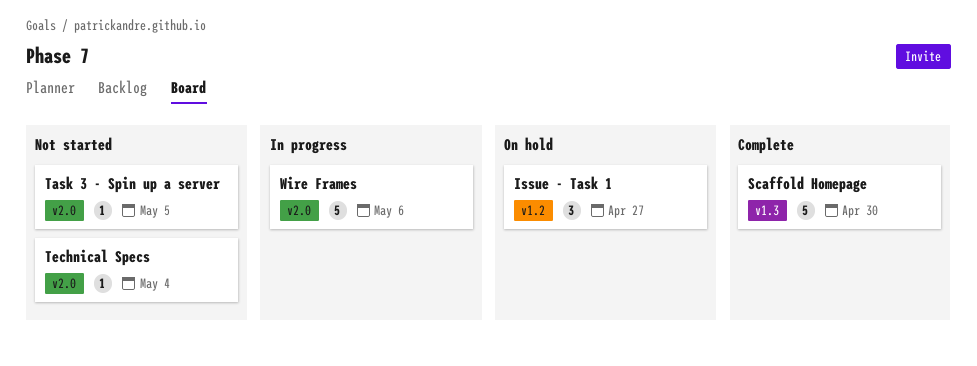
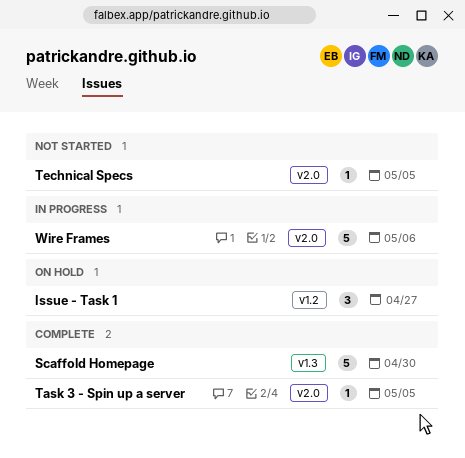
Task 3 - Spin up a server, status: Not started -> Complete
Technical Specs, due: May 4 -> May 5

